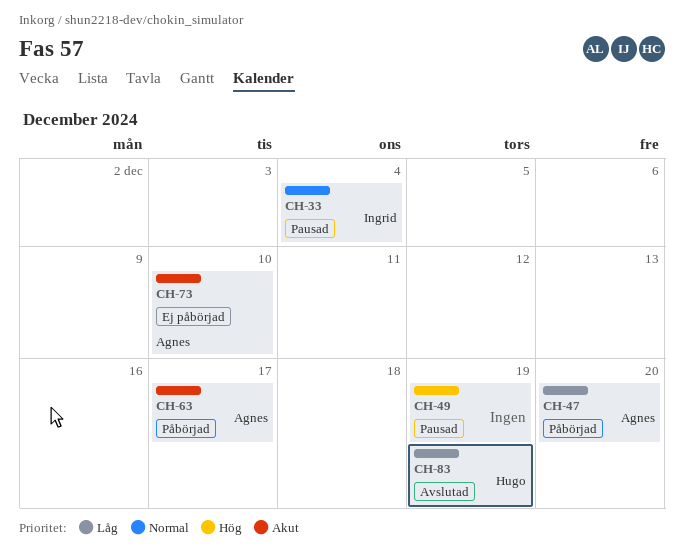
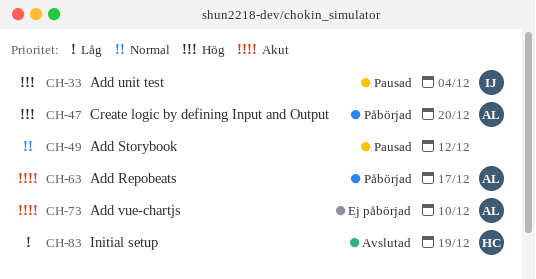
CH-33, priority: Normal -> Hög
CH-47, priority: Låg -> Hög
CH-49, priority: Hög -> Normal
CH-49, due: Dec 19 -> Dec 12

